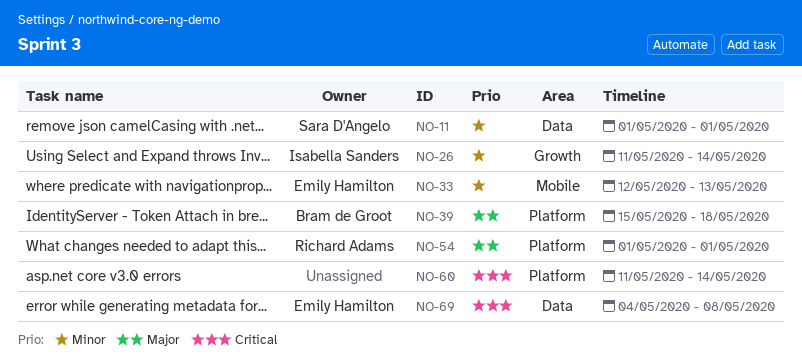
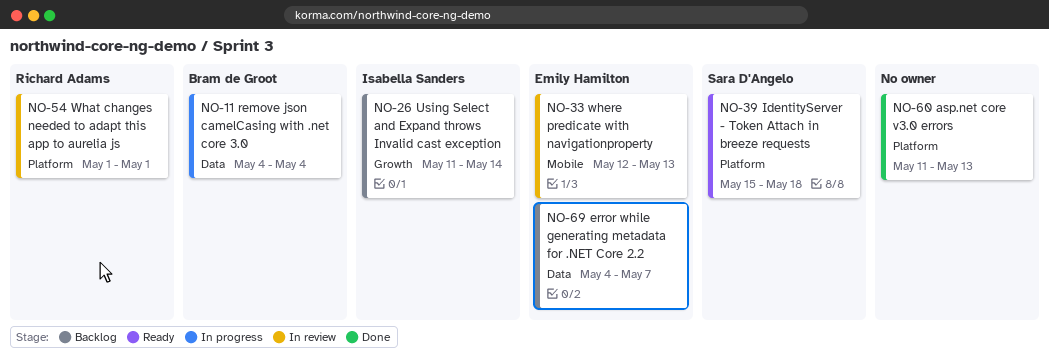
NO-11, owner: Sara D'Angelo -> Bram de Groot
NO-11, start: May 1 -> May 4
NO-11, due: May 1 -> May 4
NO-39, owner: Bram de Groot -> Sara D'Angelo
NO-60, due: May 14 -> May 13
NO-69, due: May 8 -> May 7

